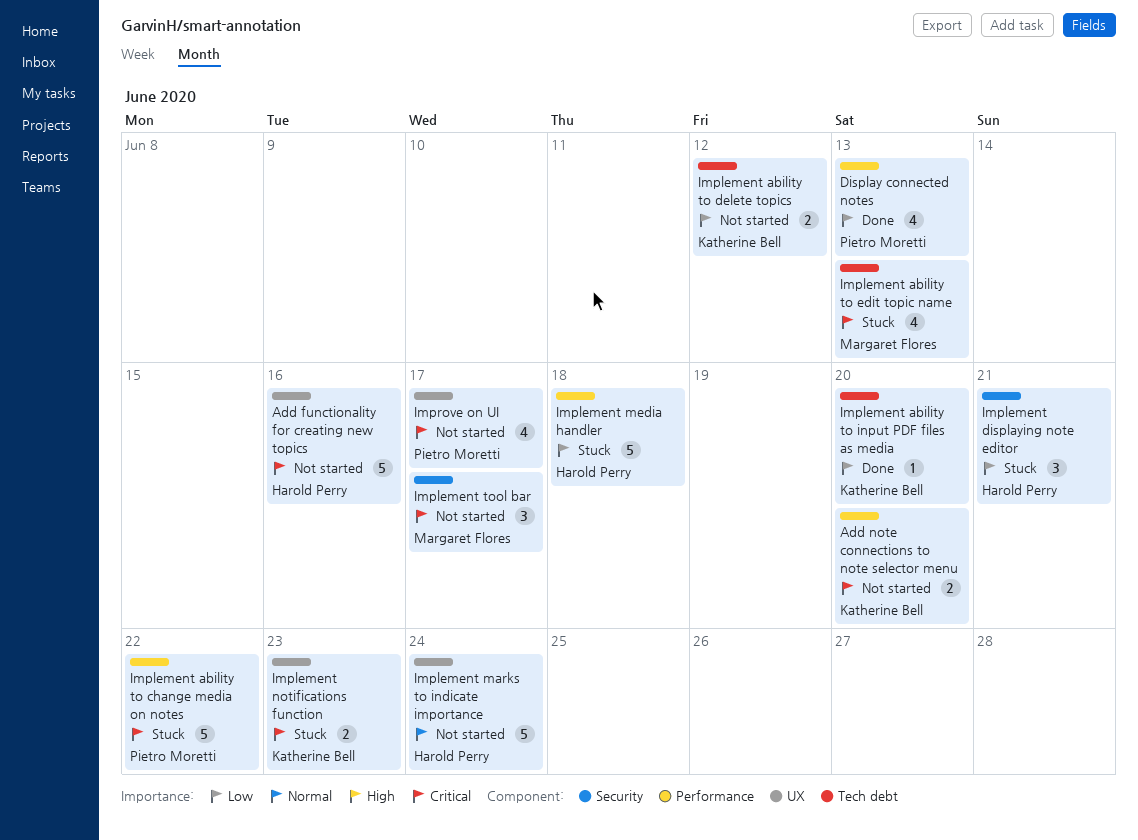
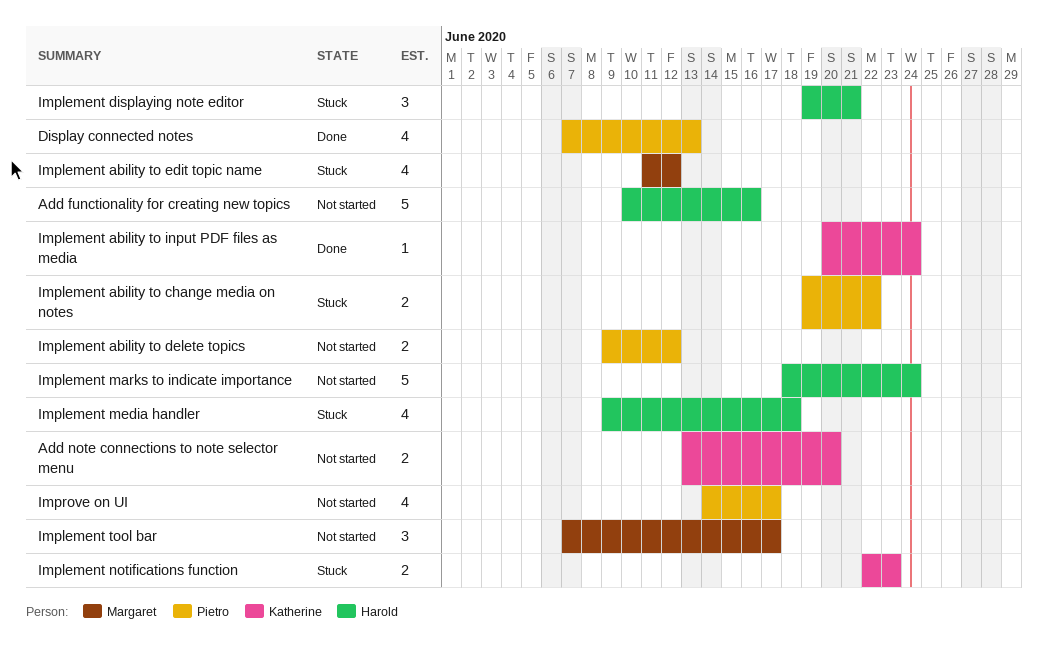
Implement ability to change media on notes, estimate: 5 -> 2
Implement ability to delete topics, owner: Katherine Bell -> Pietro Moretti
Implement ability to edit topic name, due: Jun 13 -> Jun 12
Implement ability to input PDF files as media, due: Jun 20 -> Jun 24
Implement media handler, estimate: 5 -> 4

